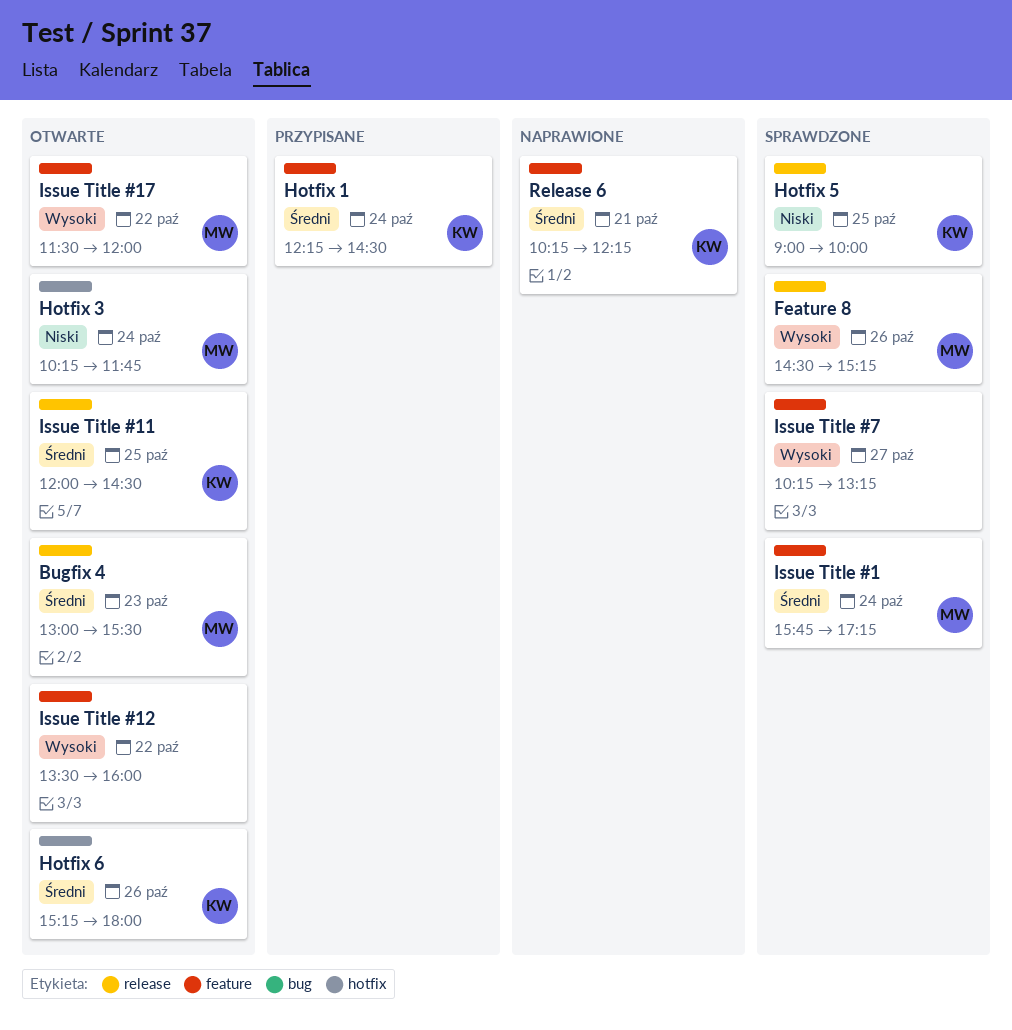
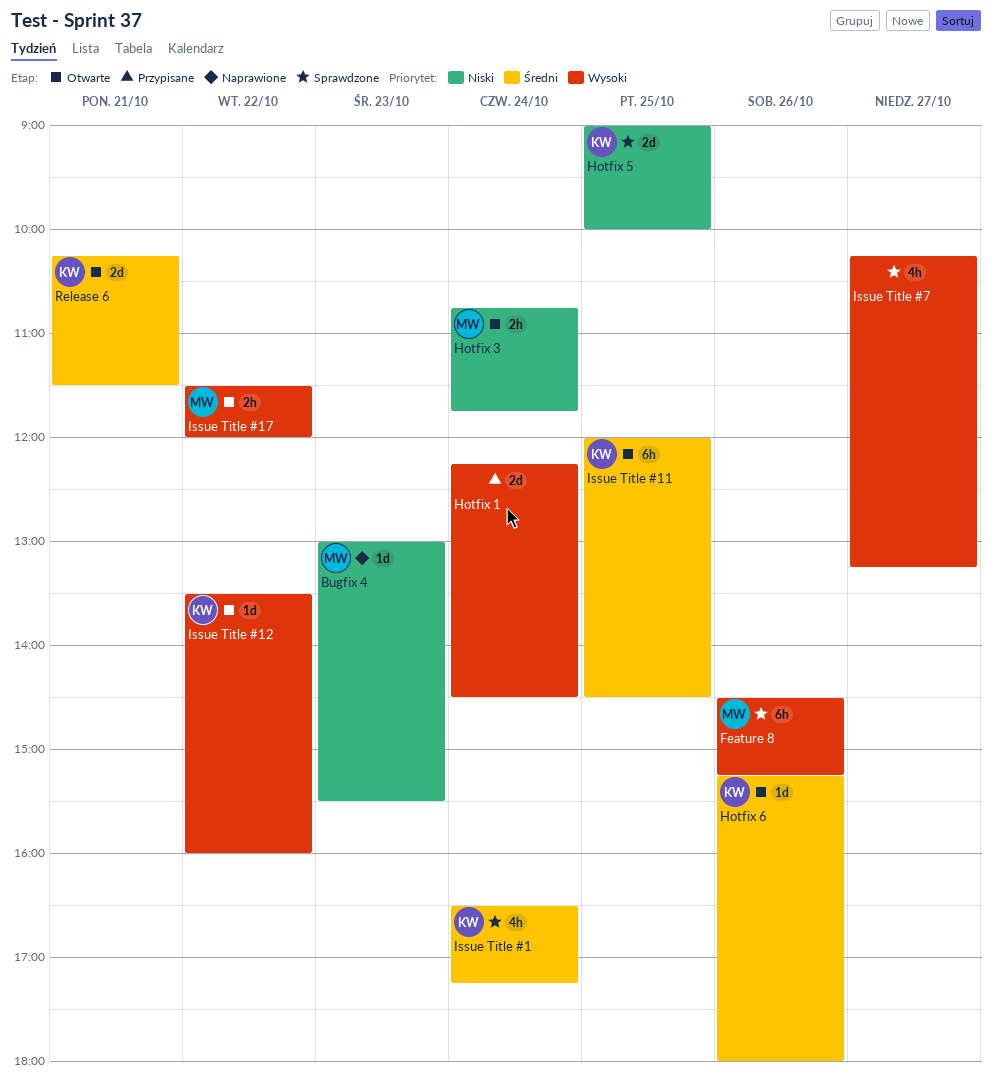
Bugfix 4, status: Otwarte -> Naprawione
Bugfix 4, priority: Średni -> Niski
Hotfix 1, owner: KW -> none
Hotfix 1, priority: Średni -> Wysoki
Hotfix 3, begins: 10:15 -> 10:45
Issue Title #1, owner: MW -> KW
Issue Title #1, begins: 15:45 -> 16:30
Issue Title #12, owner: none -> KW
Release 6, status: Naprawione -> Otwarte
Release 6, ends: 12:15 -> 11:30

